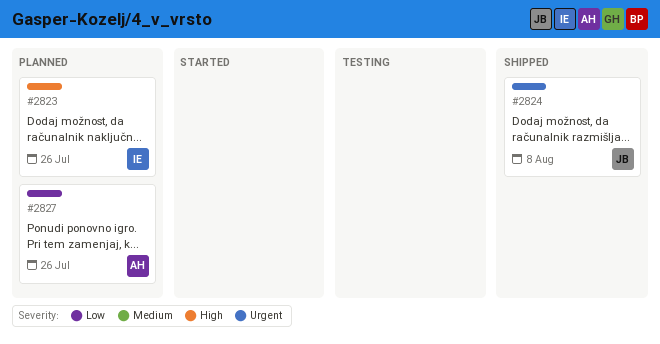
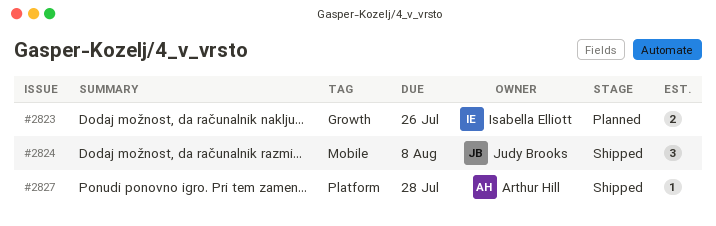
#2827, status: Planned -> Shipped
#2827, due: Jul 26 -> Jul 28

